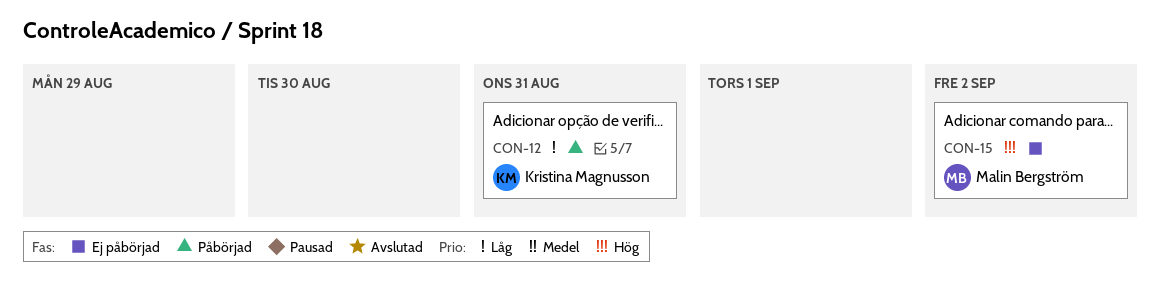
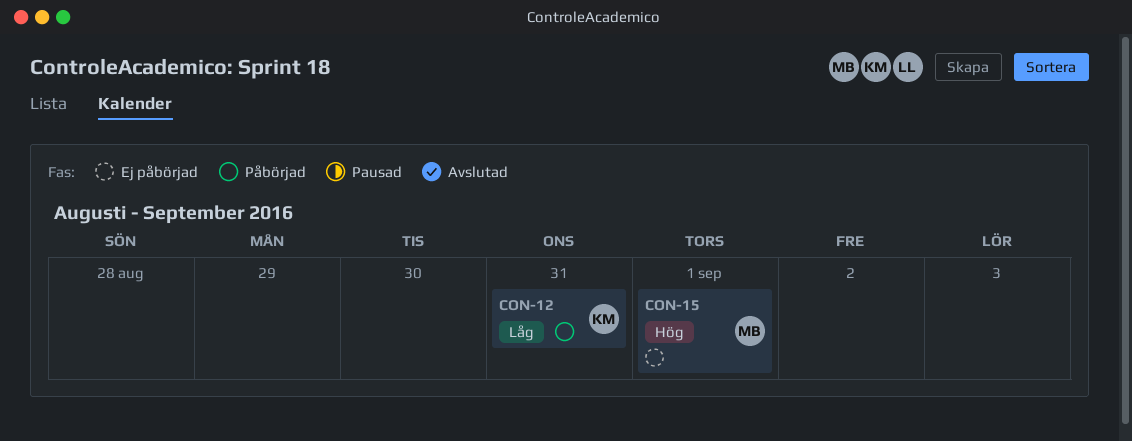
CON-15, due: Sep 2 -> Sep 1

